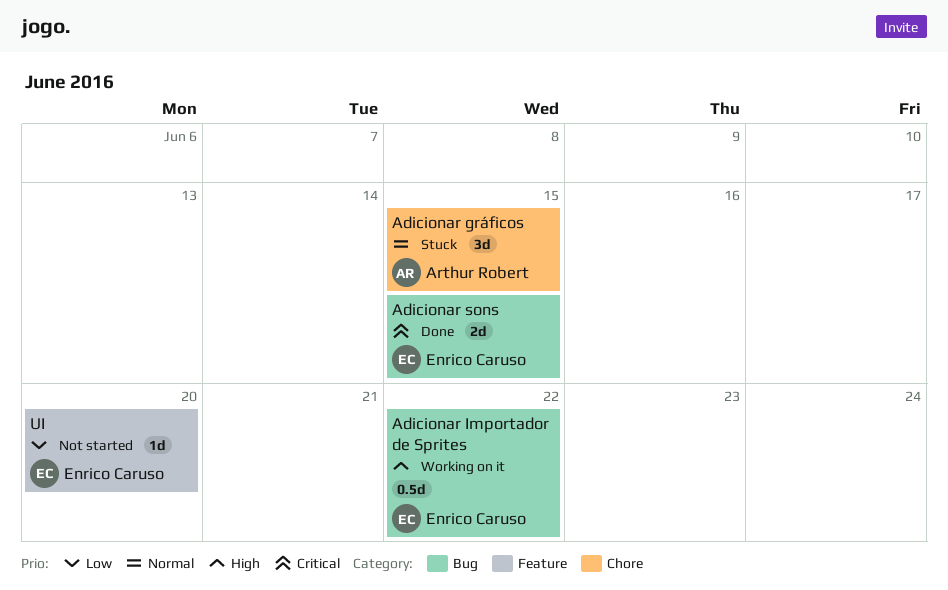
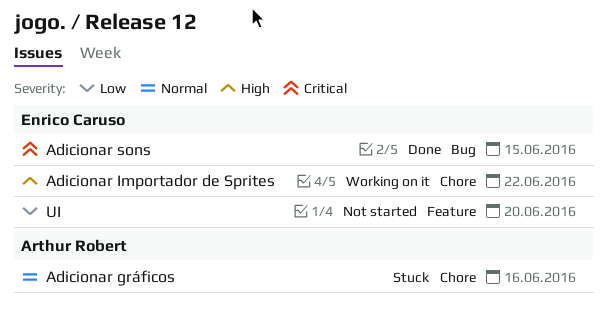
Adicionar gráficos, due: Jun 15 -> Jun 16
Adicionar Importador de Sprites, label: Bug -> Chore

